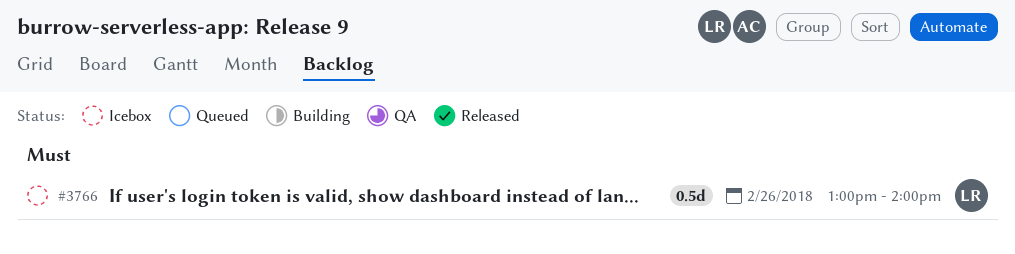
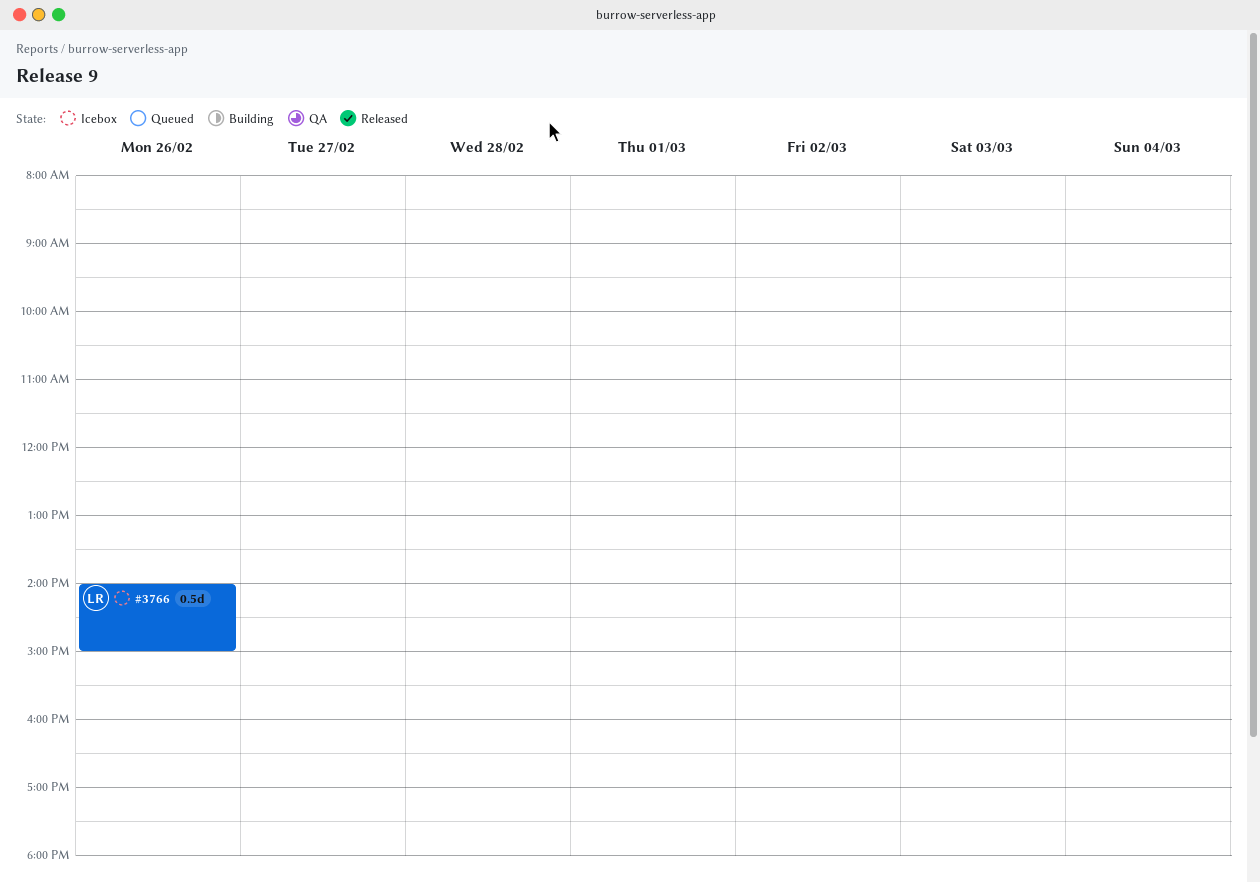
#3766, begins: 13:00 -> 14:00
#3766, ends: 14:00 -> 15:00

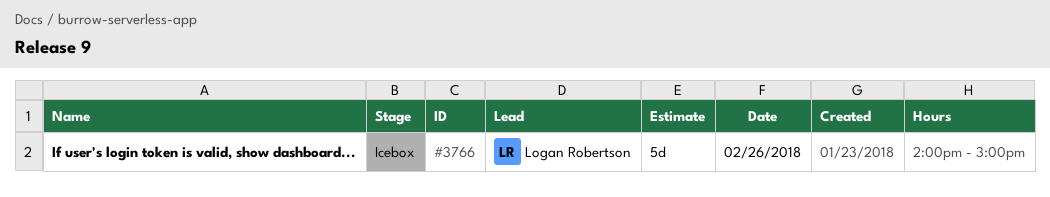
#3766, estimate: 0.5d -> 5d

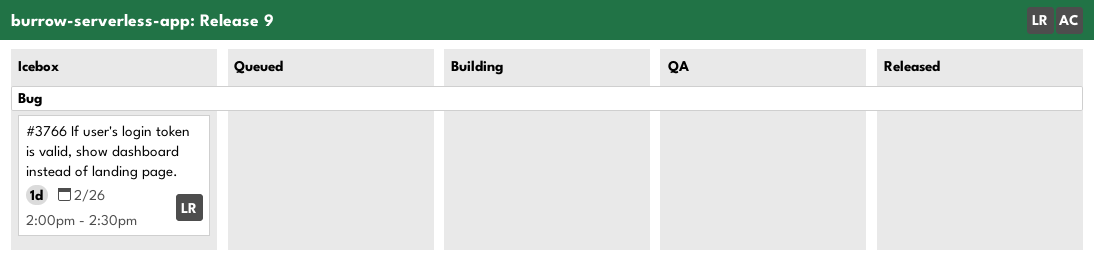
#3766, estimate: 5d -> 1d
#3766, ends: 15:00 -> 14:30

